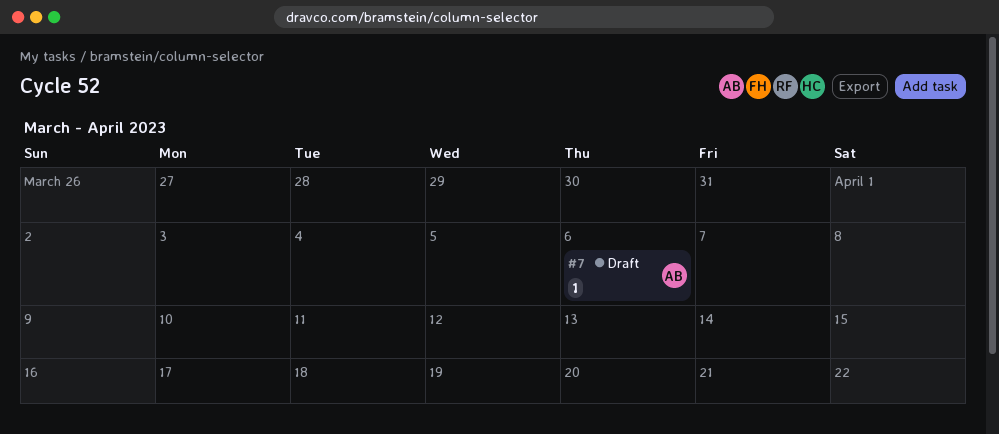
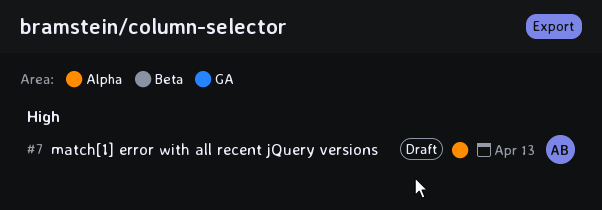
#7, due: Apr 6 -> Apr 13

